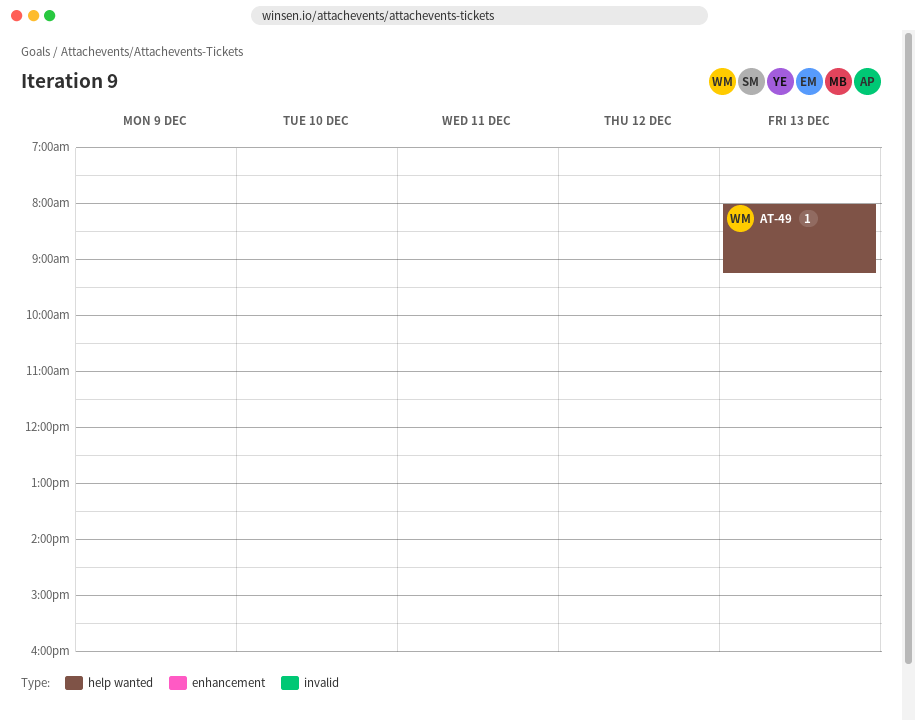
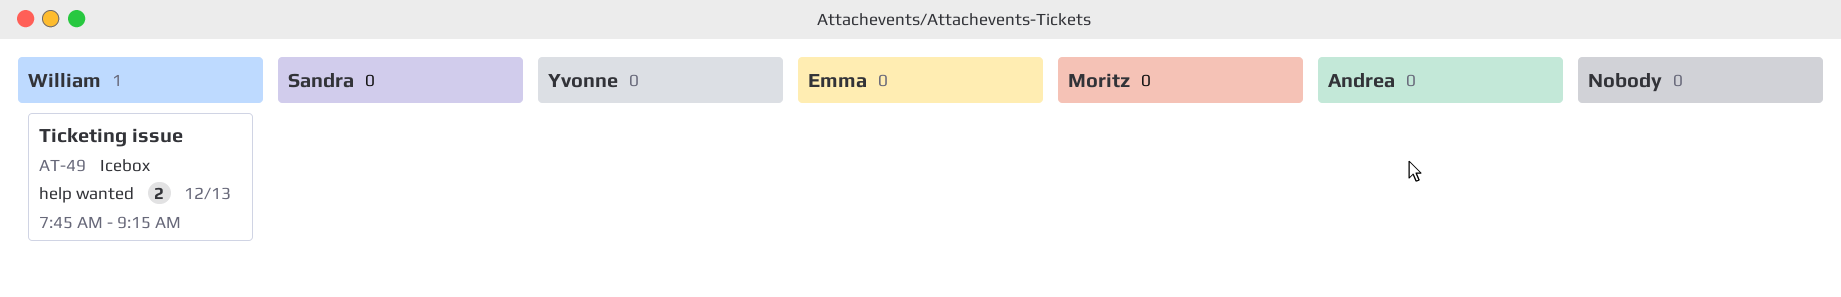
AT-49, estimate: 1 -> 2
AT-49, begins: 08:00 -> 07:45

